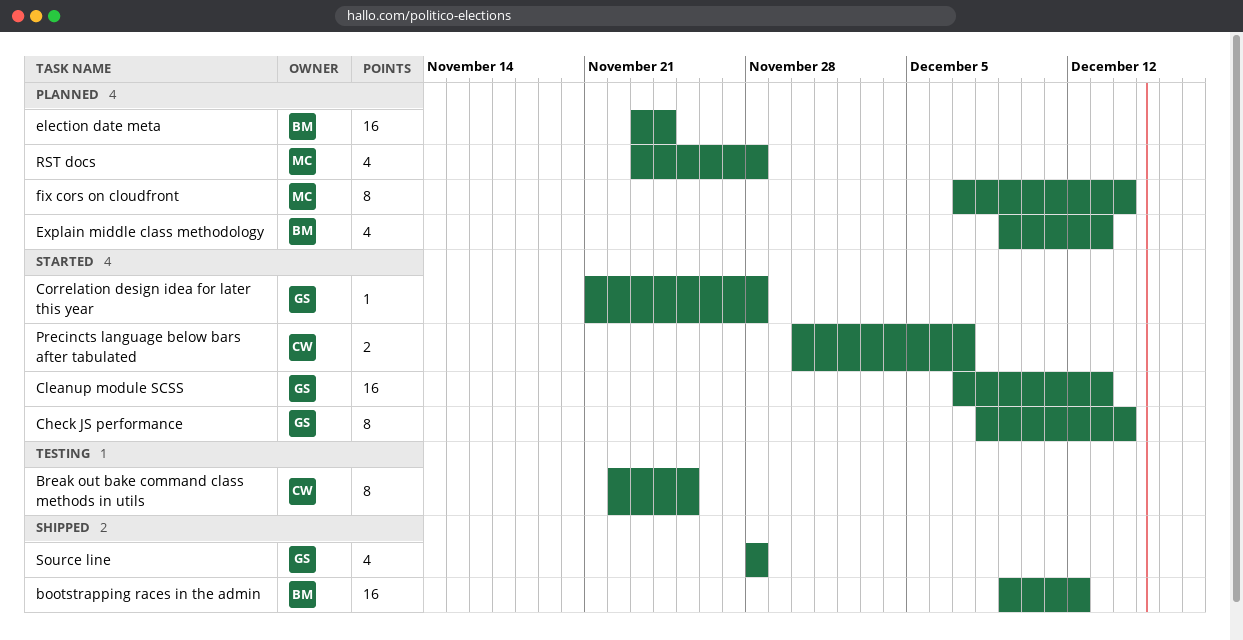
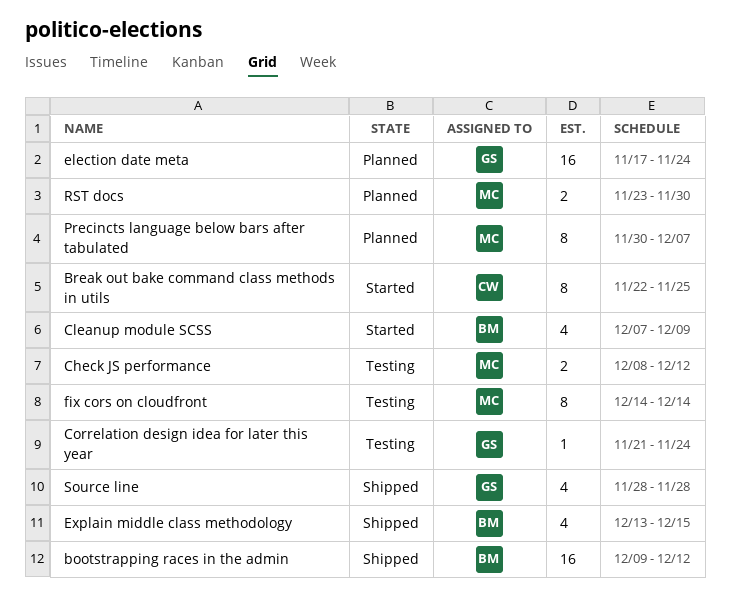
Break out bake command class methods in utils, status: Testing -> Started
Check JS performance, status: Started -> Testing
Check JS performance, owner: GS -> MC
Check JS performance, estimate: 8 -> 2
Check JS performance, due: Dec 14 -> Dec 12
Cleanup module SCSS, owner: GS -> BM
Cleanup module SCSS, estimate: 16 -> 4
Cleanup module SCSS, due: Dec 13 -> Dec 9
Correlation design idea for later this year, status: Started -> Testing
Correlation design idea for later this year, due: Nov 28 -> Nov 24
election date meta, owner: BM -> GS
election date meta, start: Nov 23 -> Nov 17
Explain middle class methodology, status: Planned -> Shipped
Explain middle class methodology, start: Dec 9 -> Dec 13
Explain middle class methodology, due: Dec 13 -> Dec 15
fix cors on cloudfront, status: Planned -> Testing
fix cors on cloudfront, start: Dec 7 -> Dec 14
Precincts language below bars after tabulated, status: Started -> Planned
Precincts language below bars after tabulated, owner: CW -> MC
Precincts language below bars after tabulated, estimate: 2 -> 8
RST docs, estimate: 4 -> 2
RST docs, due: Nov 28 -> Nov 30

